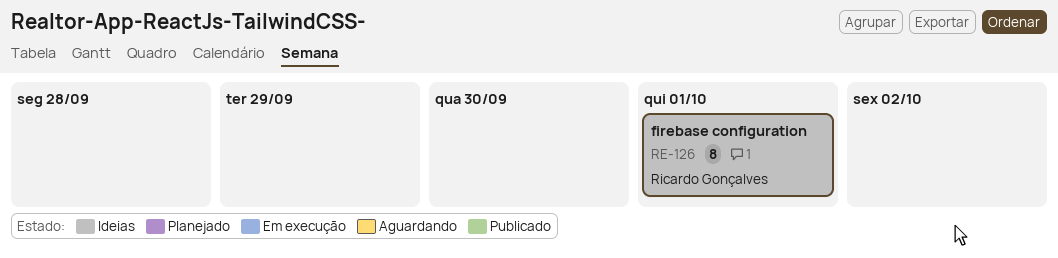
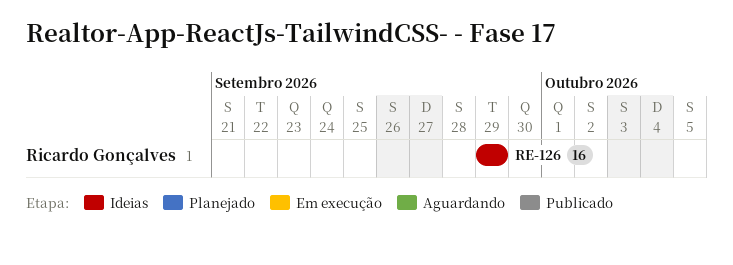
RE-126, estimate: 8 -> 16
RE-126, due: Oct 1 -> Sep 29

